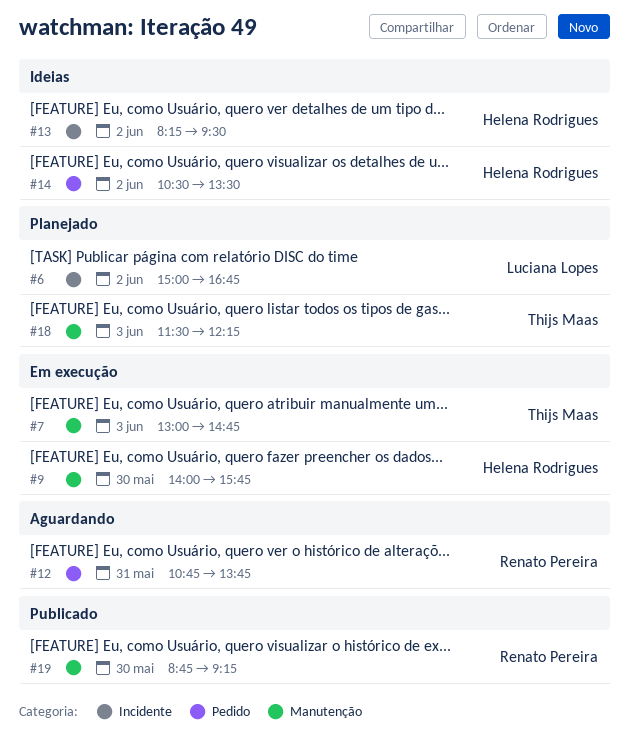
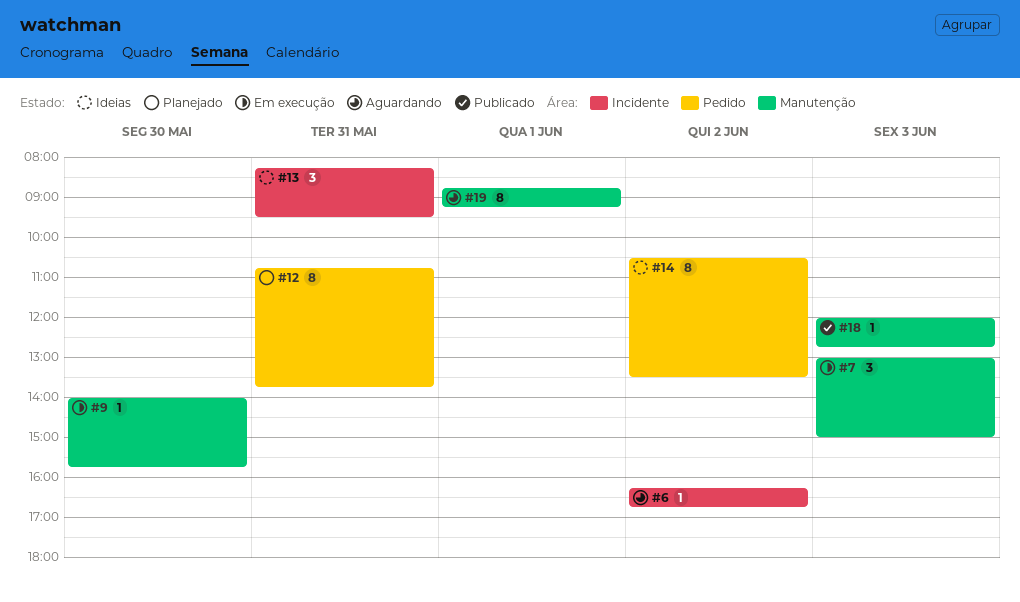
#6, status: Planejado -> Aguardando
#6, begins: 15:00 -> 16:15
#7, ends: 14:45 -> 15:00
#12, status: Aguardando -> Planejado
#13, day: Jun 2 -> May 31
#18, status: Planejado -> Publicado
#18, begins: 11:30 -> 12:00
#18, ends: 12:15 -> 12:45
#19, status: Publicado -> Aguardando
#19, day: May 30 -> Jun 1

